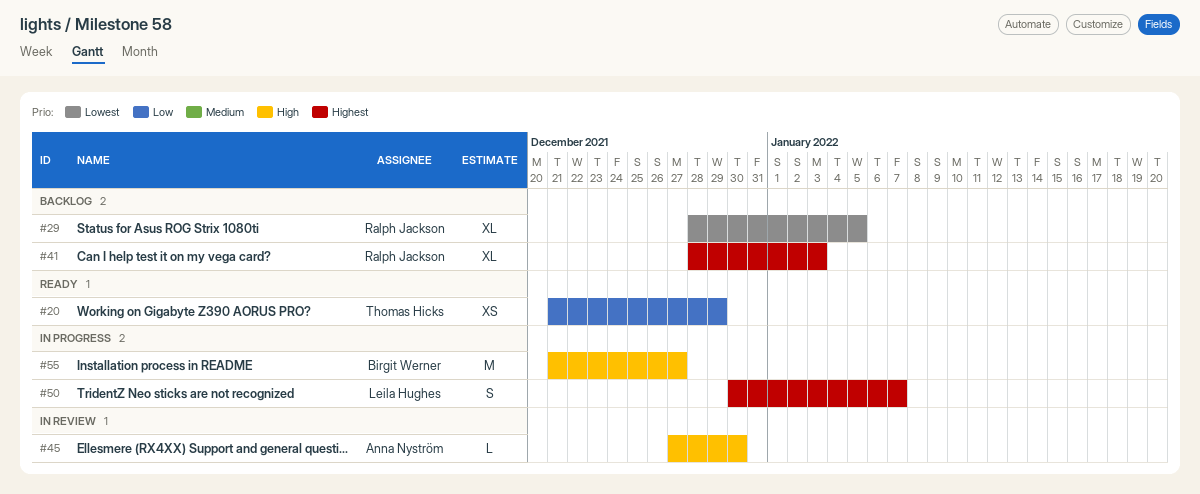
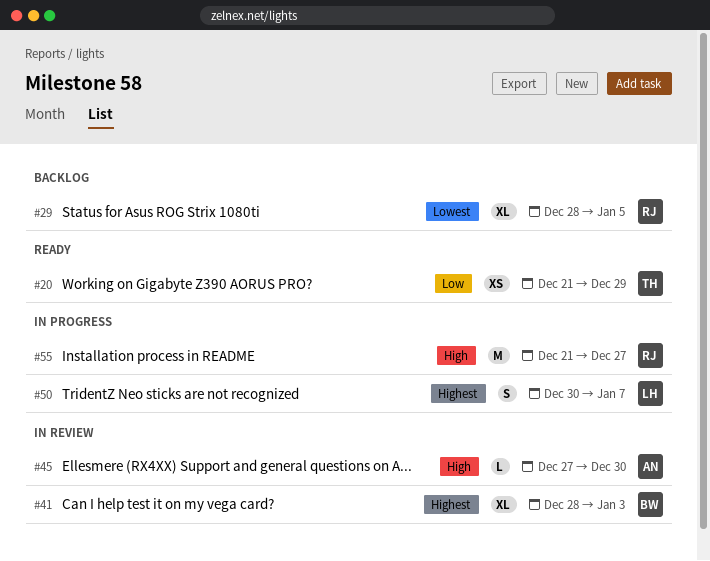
#41, status: Backlog -> In review
#41, owner: Ralph Jackson -> Birgit Werner
#55, owner: Birgit Werner -> Ralph Jackson

